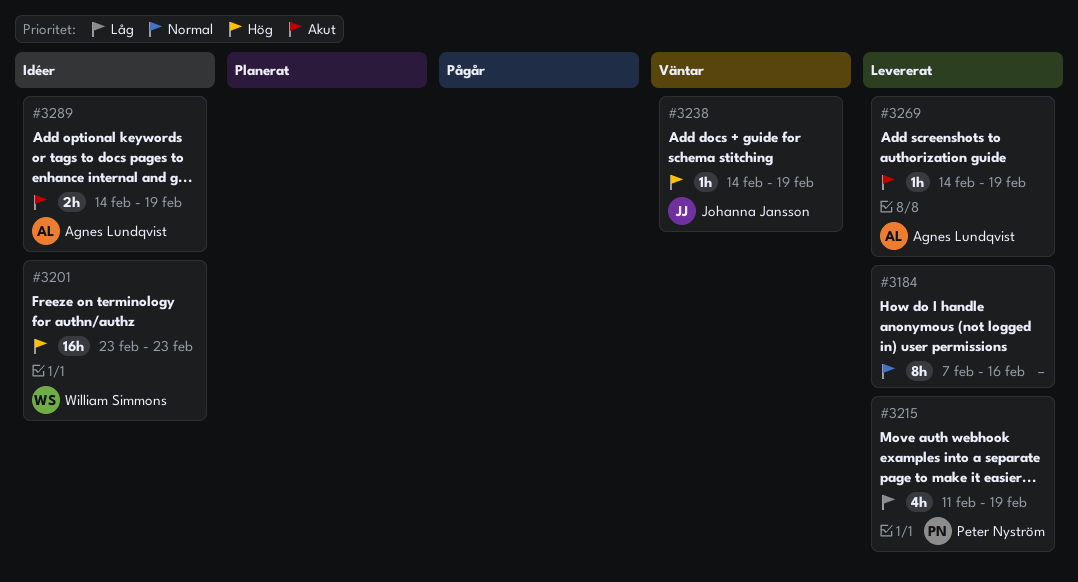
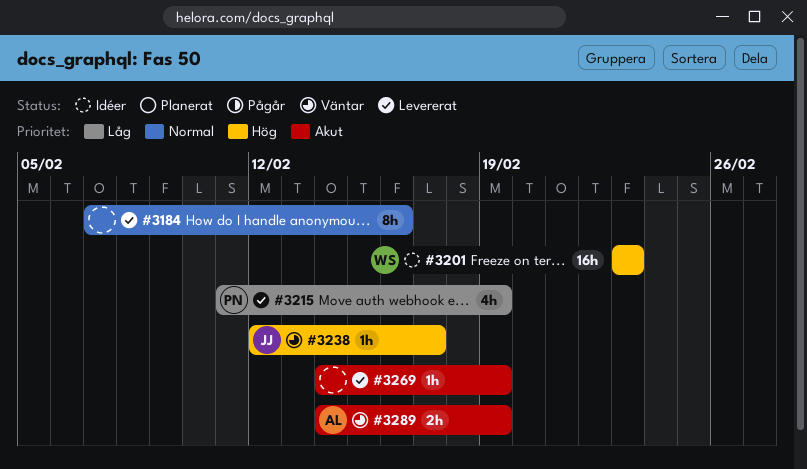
#3238, start: Feb 14 -> Feb 12
#3238, due: Feb 19 -> Feb 17
#3269, owner: Agnes Lundqvist -> none
#3289, status: Idéer -> Väntar

